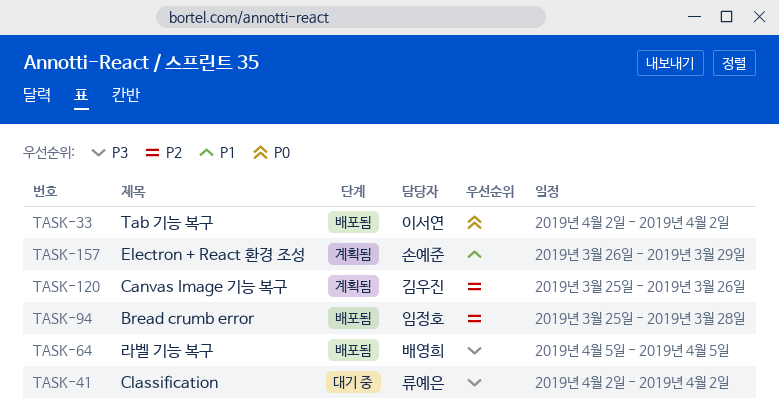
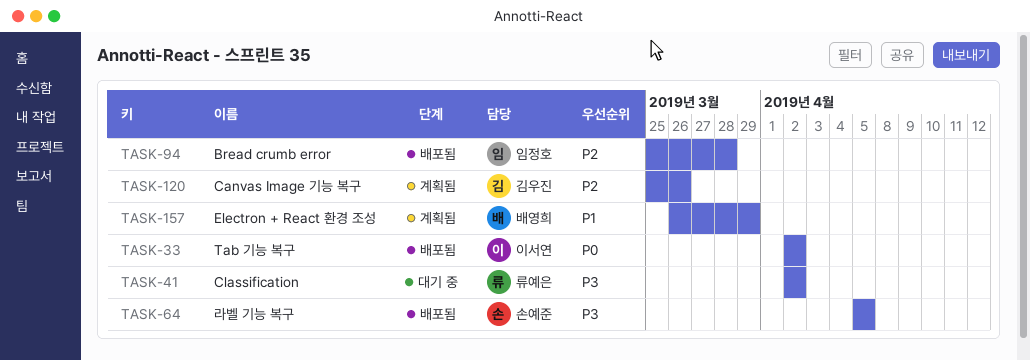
TASK-64, owner: 배영희 -> 손예준
TASK-157, owner: 손예준 -> 배영희

